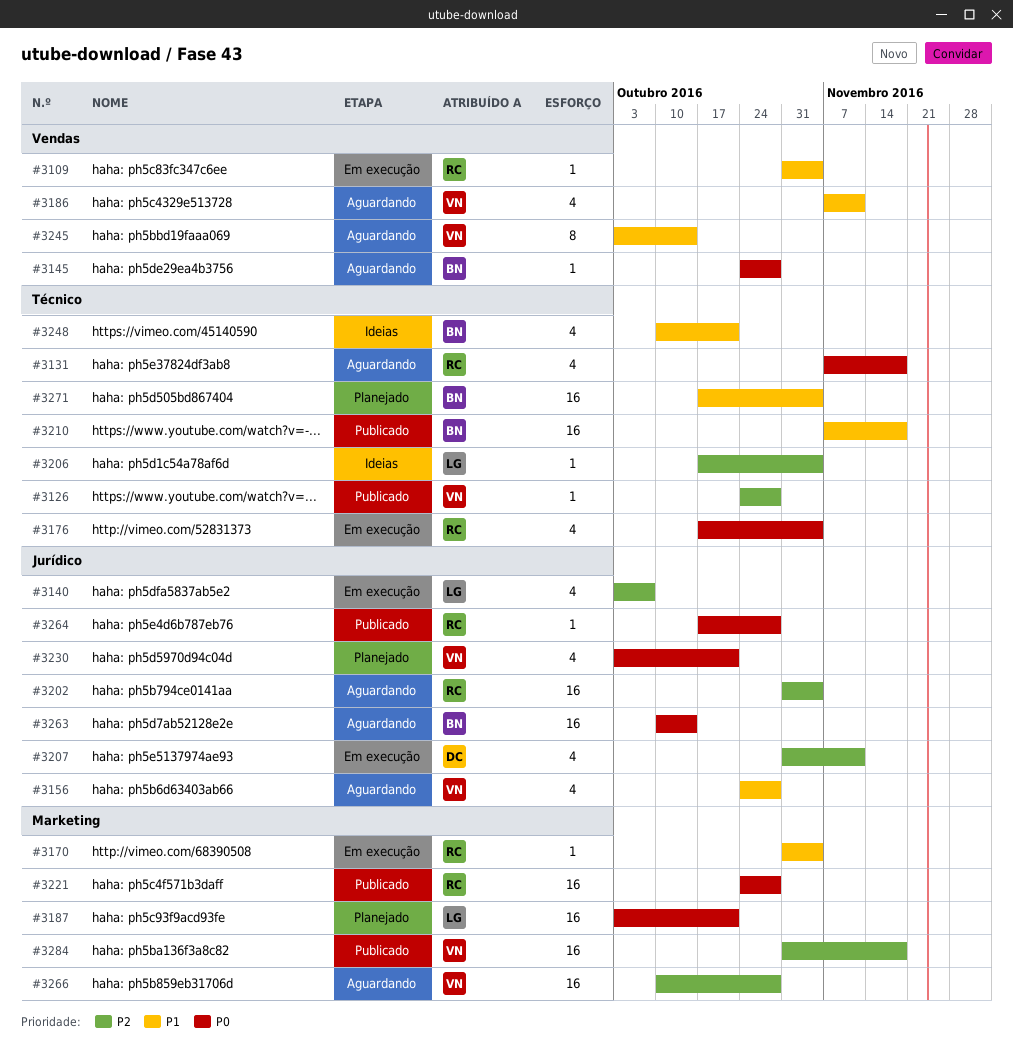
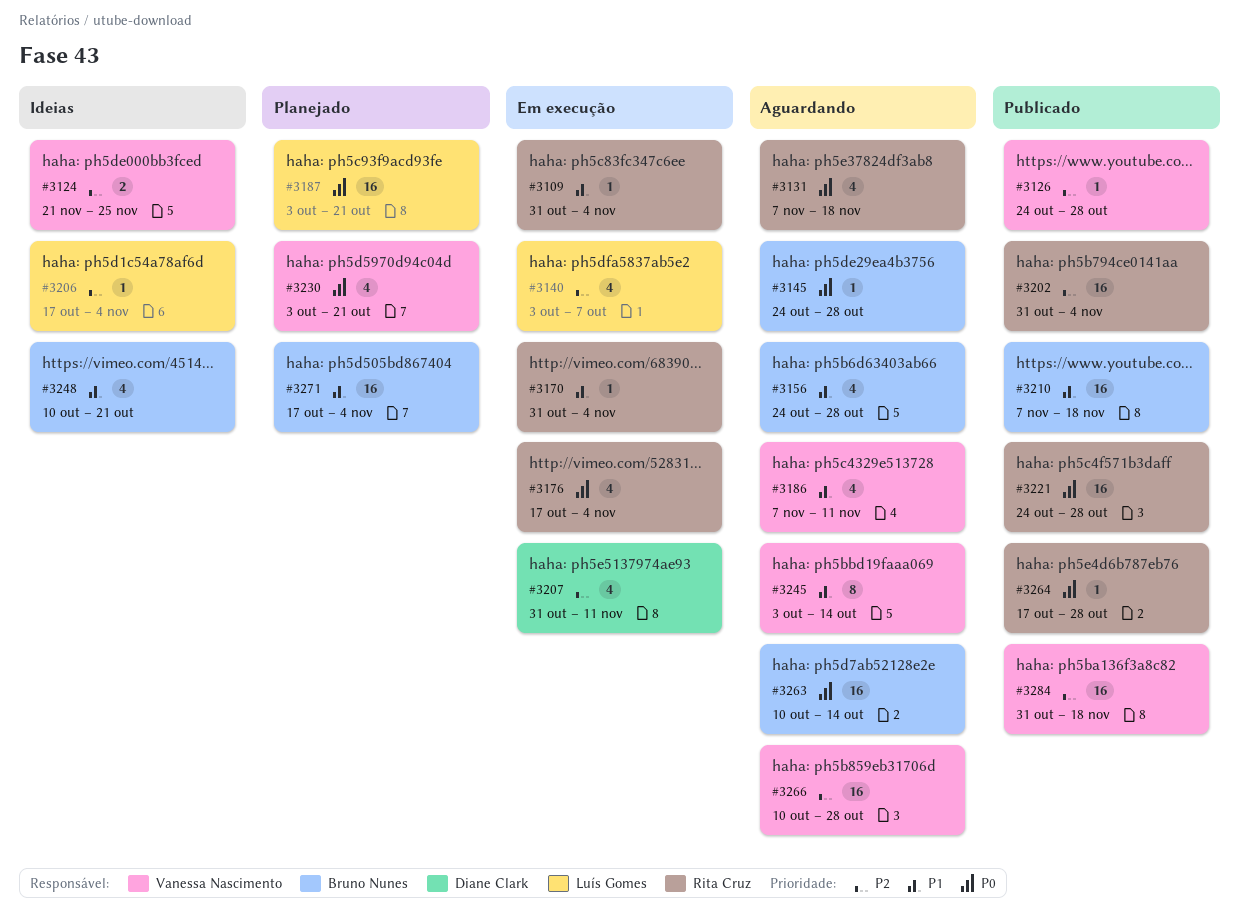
#3124: none -> present
#3156, owner: Vanessa Nascimento -> Bruno Nunes
#3202, status: Aguardando -> Publicado

